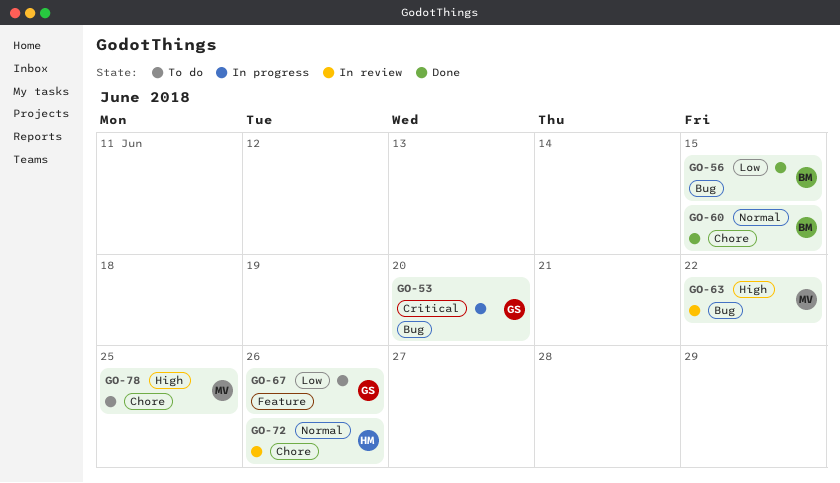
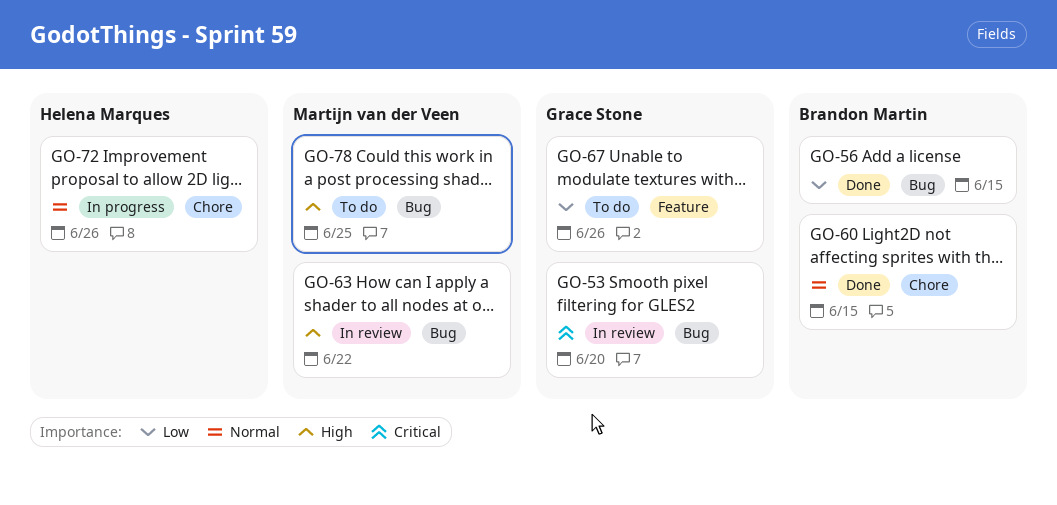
GO-53, status: In progress -> In review
GO-72, status: In review -> In progress
GO-78, label: Chore -> Bug

